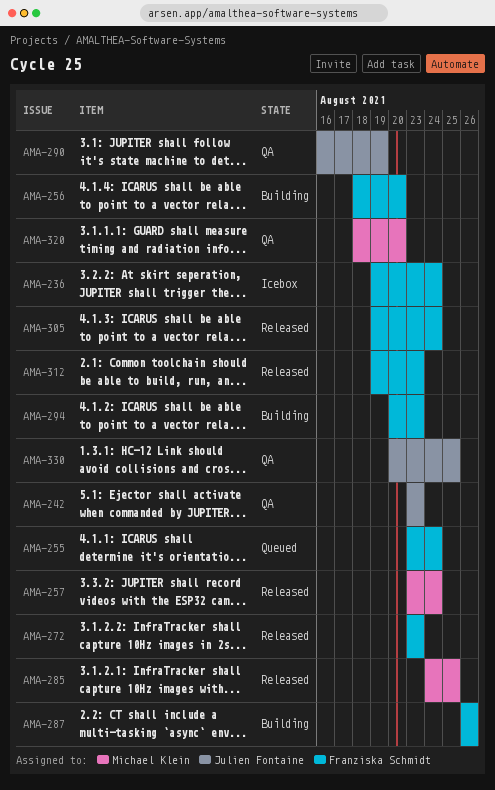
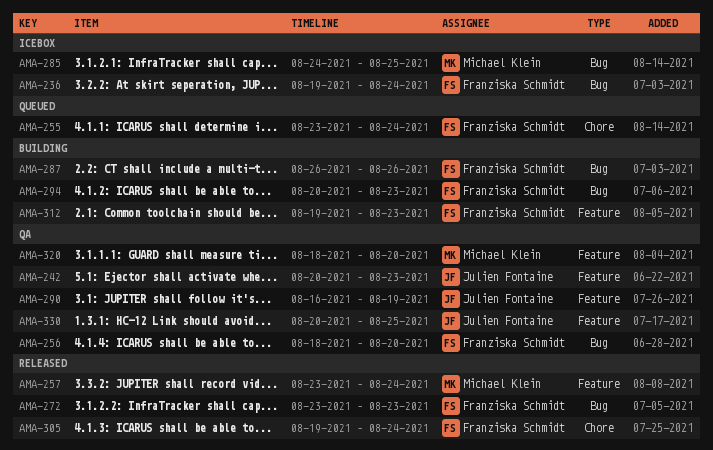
AMA-242, start: Aug 23 -> Aug 20
AMA-256, status: Building -> QA
AMA-285, status: Released -> Icebox
AMA-312, status: Released -> Building

